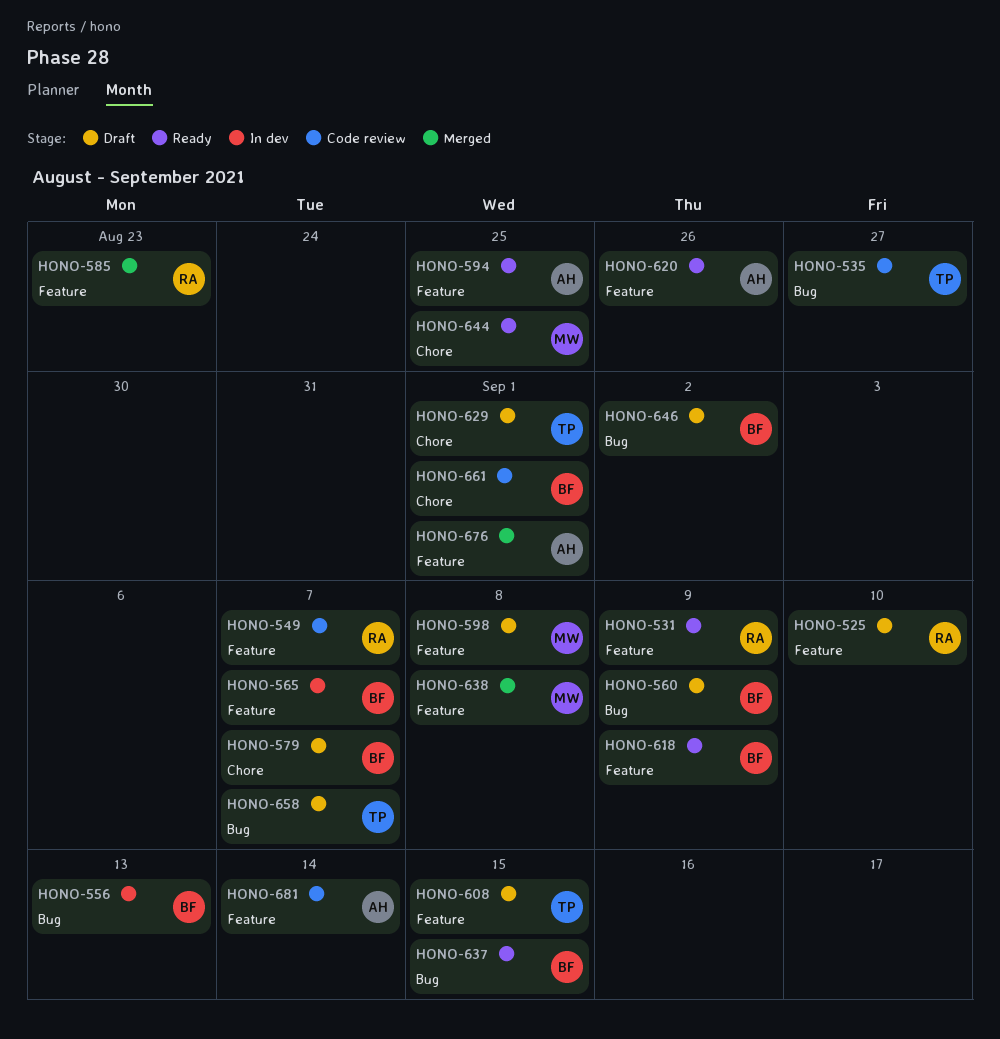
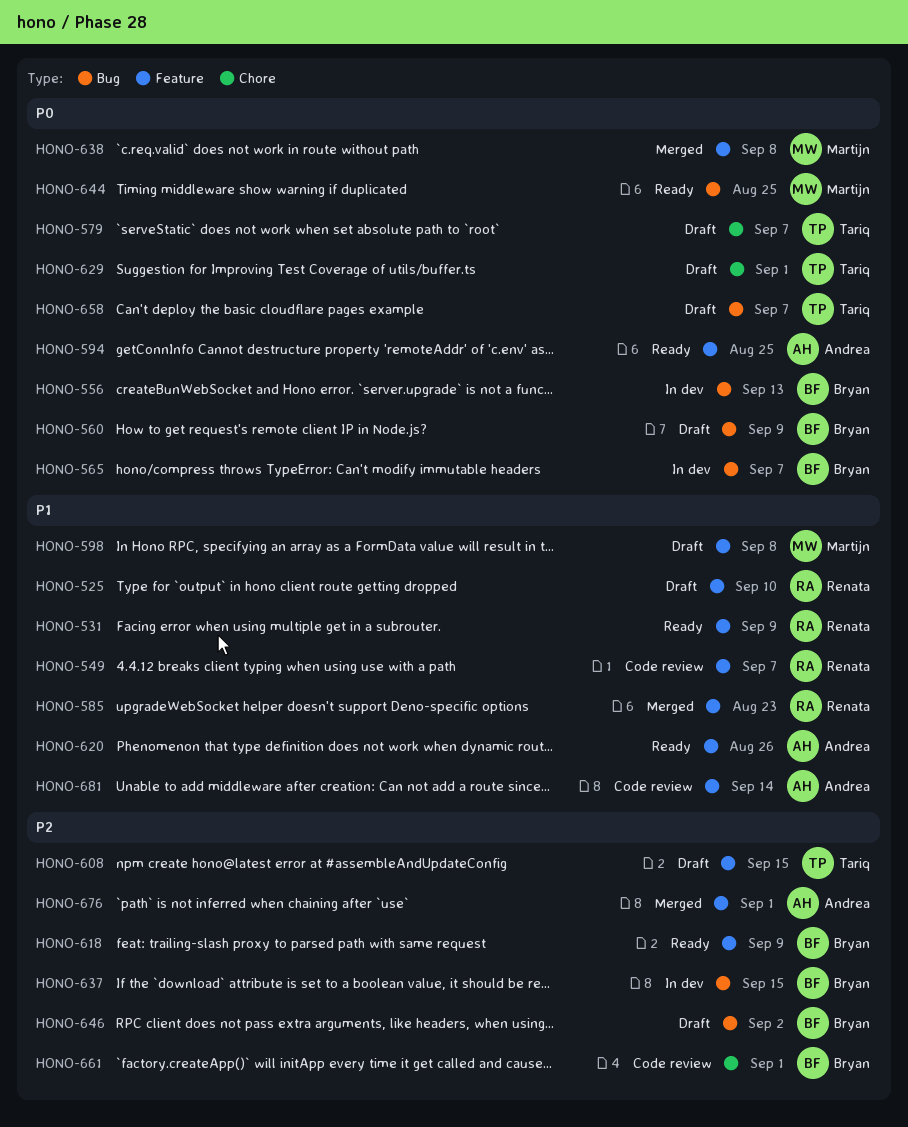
HONO-535: present -> none
HONO-565, label: Feature -> Bug
HONO-579, owner: Bryan -> Tariq
HONO-637, status: Ready -> In dev
HONO-644, label: Chore -> Bug

